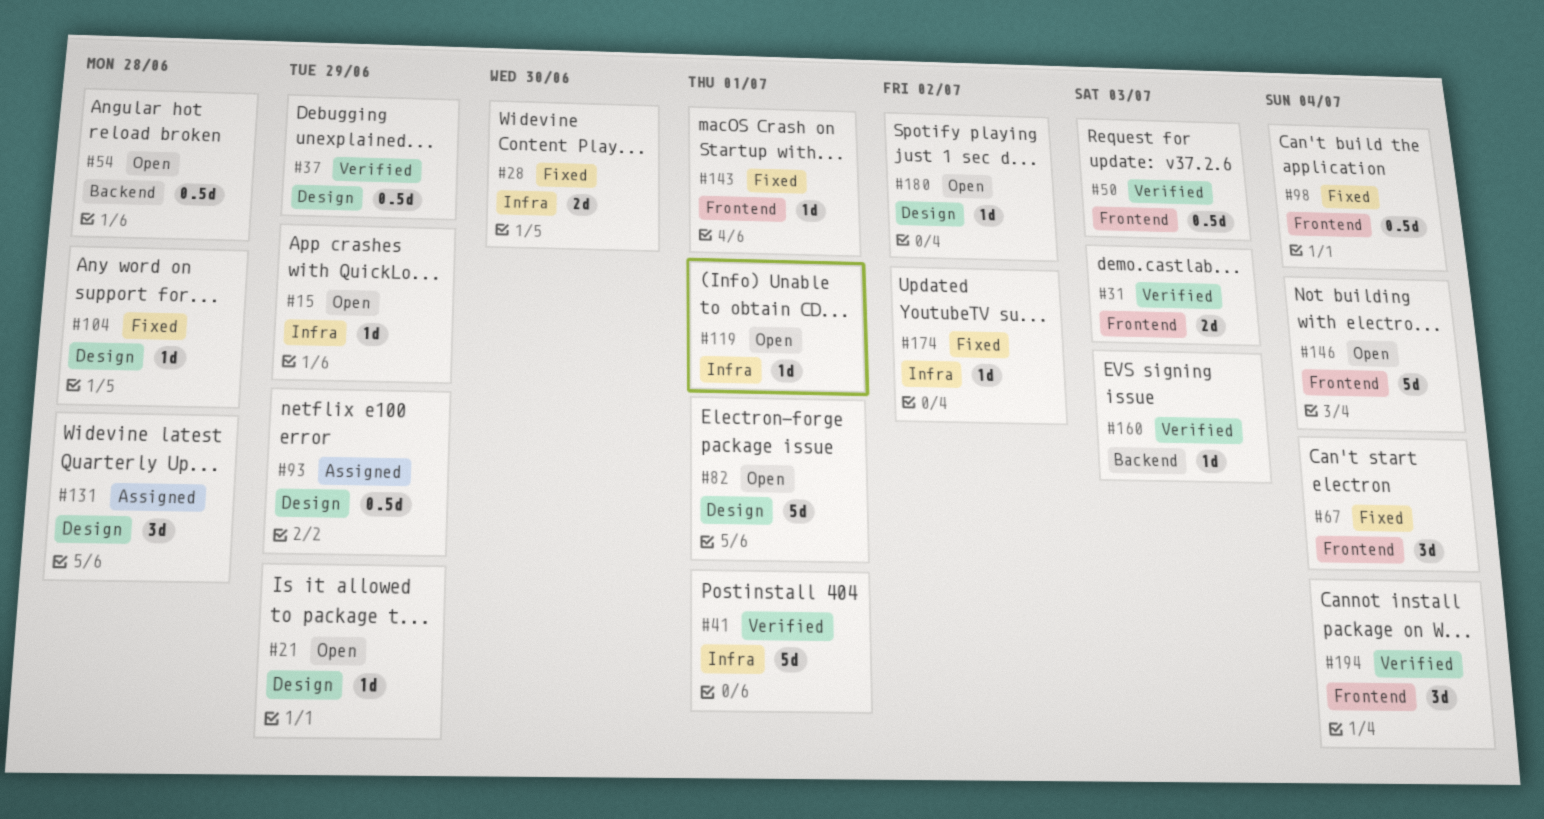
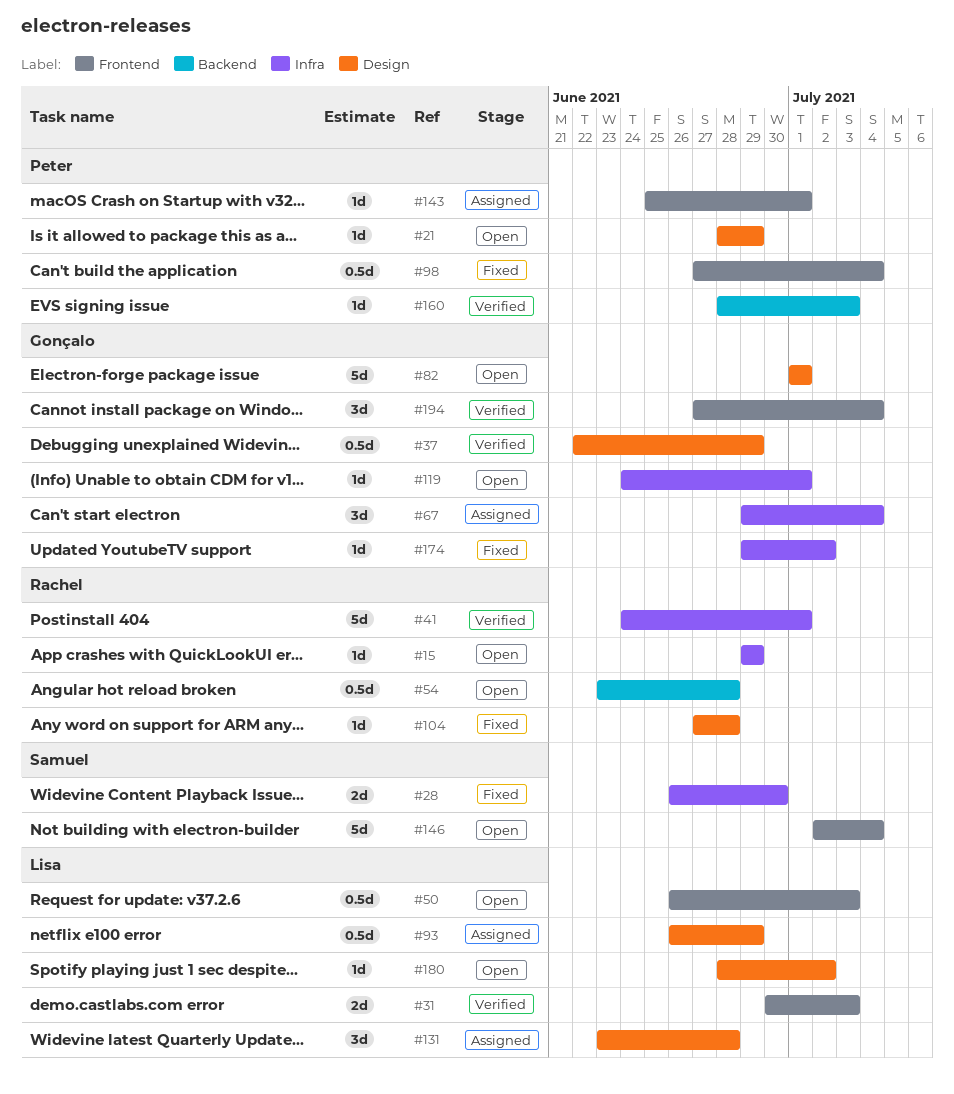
#50, status: Verified -> Open
#67, status: Fixed -> Assigned
#67, label: Frontend -> Infra
#143, status: Fixed -> Assigned

